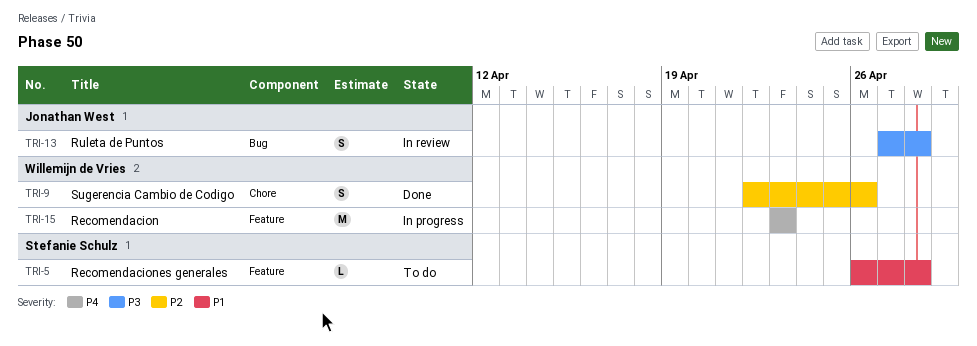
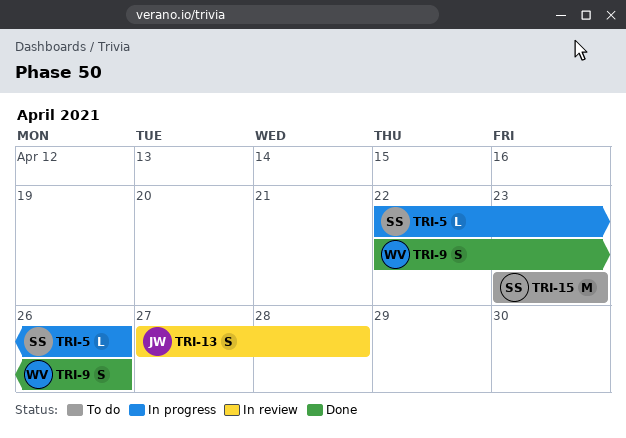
TRI-5, status: To do -> In progress
TRI-5, start: Apr 26 -> Apr 22
TRI-5, due: Apr 28 -> Apr 26
TRI-15, status: In progress -> To do
TRI-15, owner: Willemijn de Vries -> Stefanie Schulz

